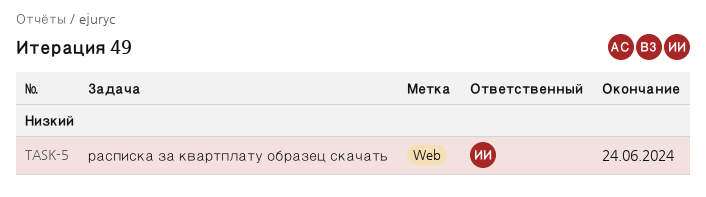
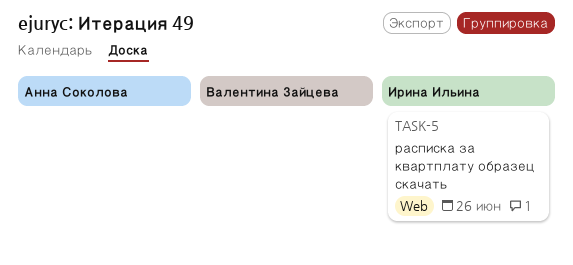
TASK-5, due: Jun 24 -> Jun 26

